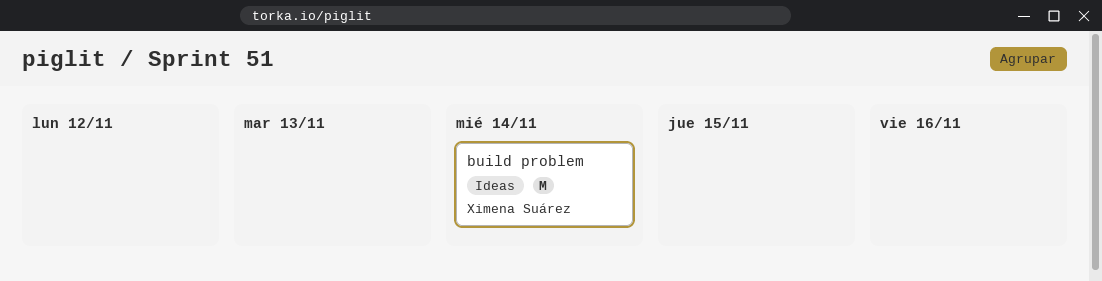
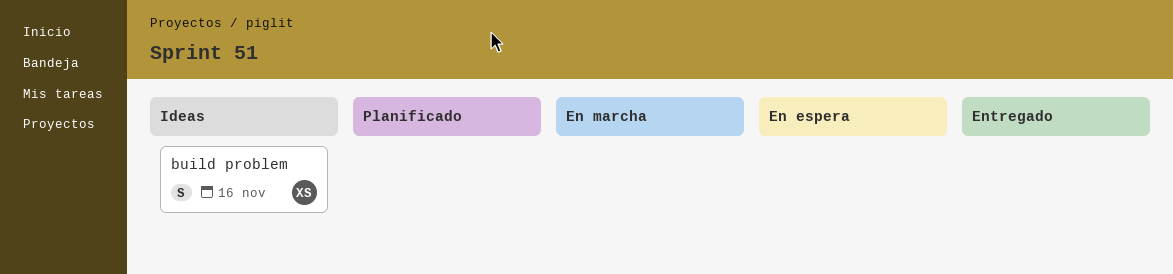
build problem, estimate: M -> S
build problem, due: Nov 14 -> Nov 16

